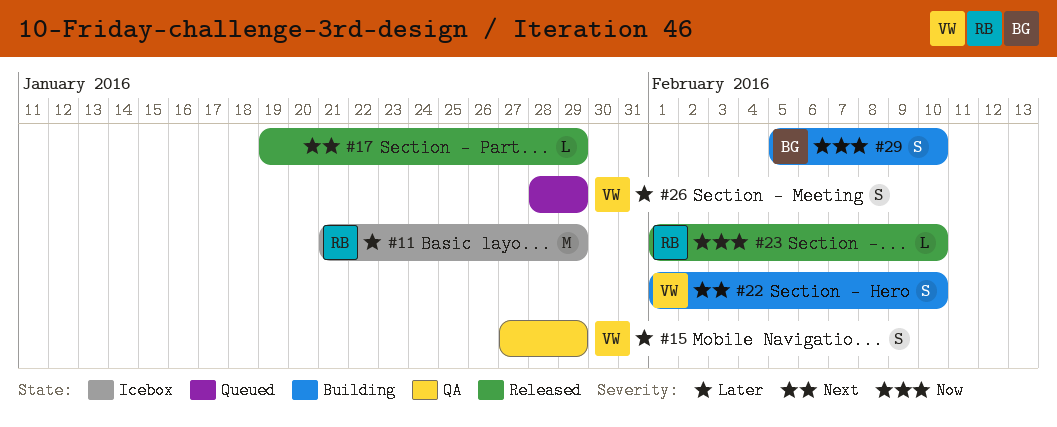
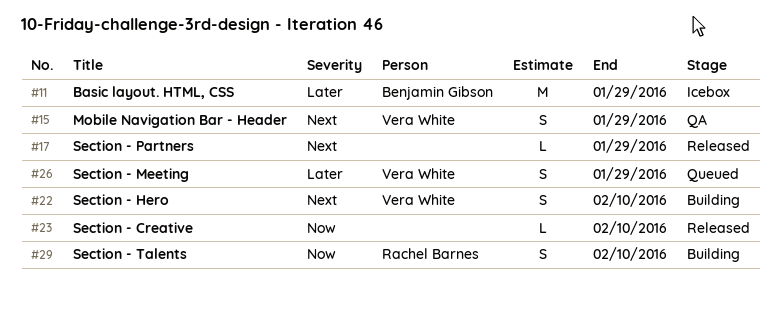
#11, owner: Rachel Barnes -> Benjamin Gibson
#15, priority: Later -> Next
#23, owner: Rachel Barnes -> none
#29, owner: Benjamin Gibson -> Rachel Barnes

